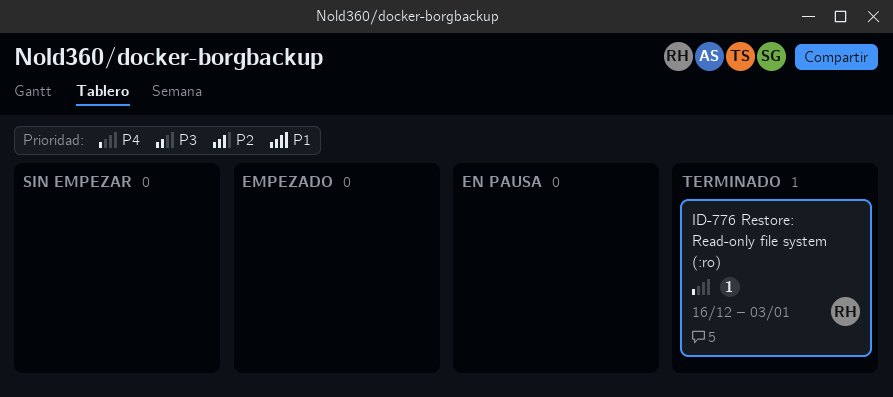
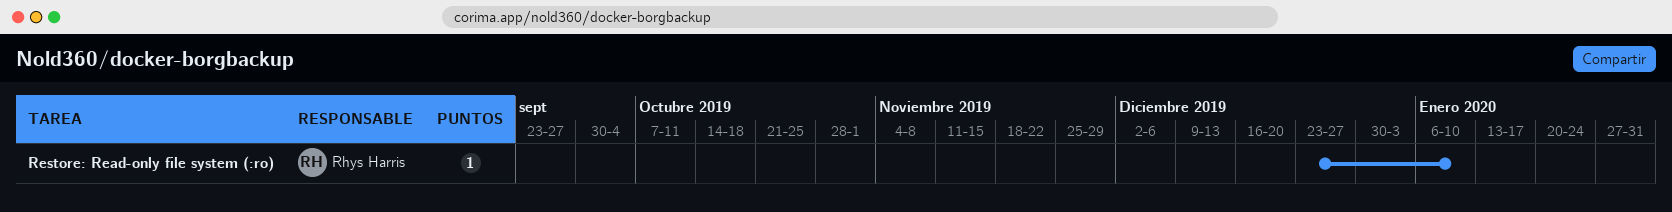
Restore: Read-only file system (:ro), start: Dec 16 -> Dec 23
Restore: Read-only file system (:ro), due: Jan 3 -> Jan 10

